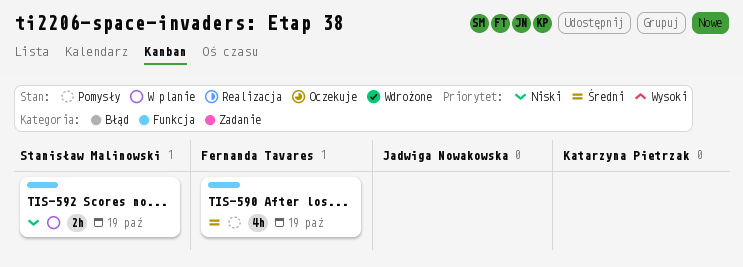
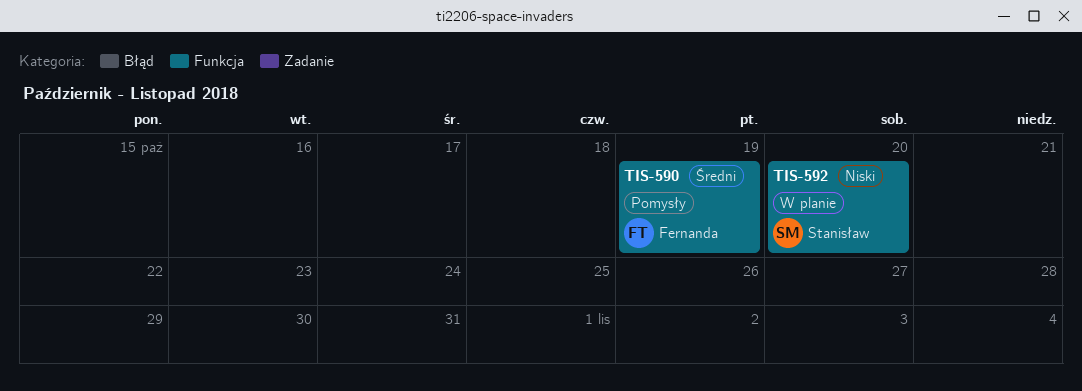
TIS-592, due: Oct 19 -> Oct 20

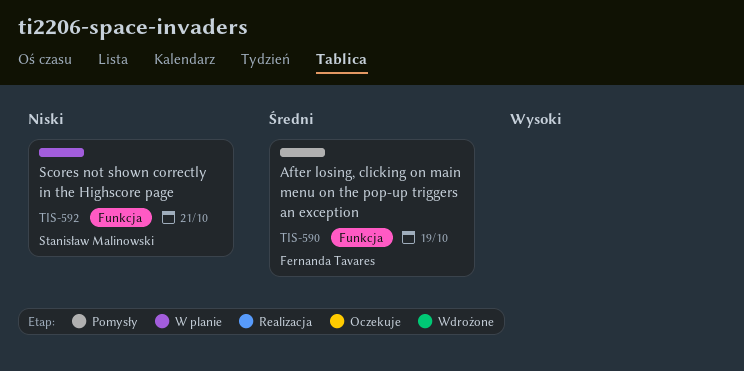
TIS-592, due: Oct 20 -> Oct 21

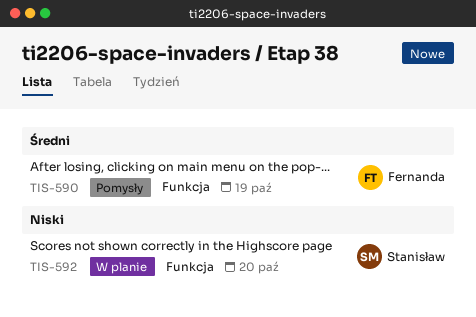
TIS-592, due: Oct 21 -> Oct 20

